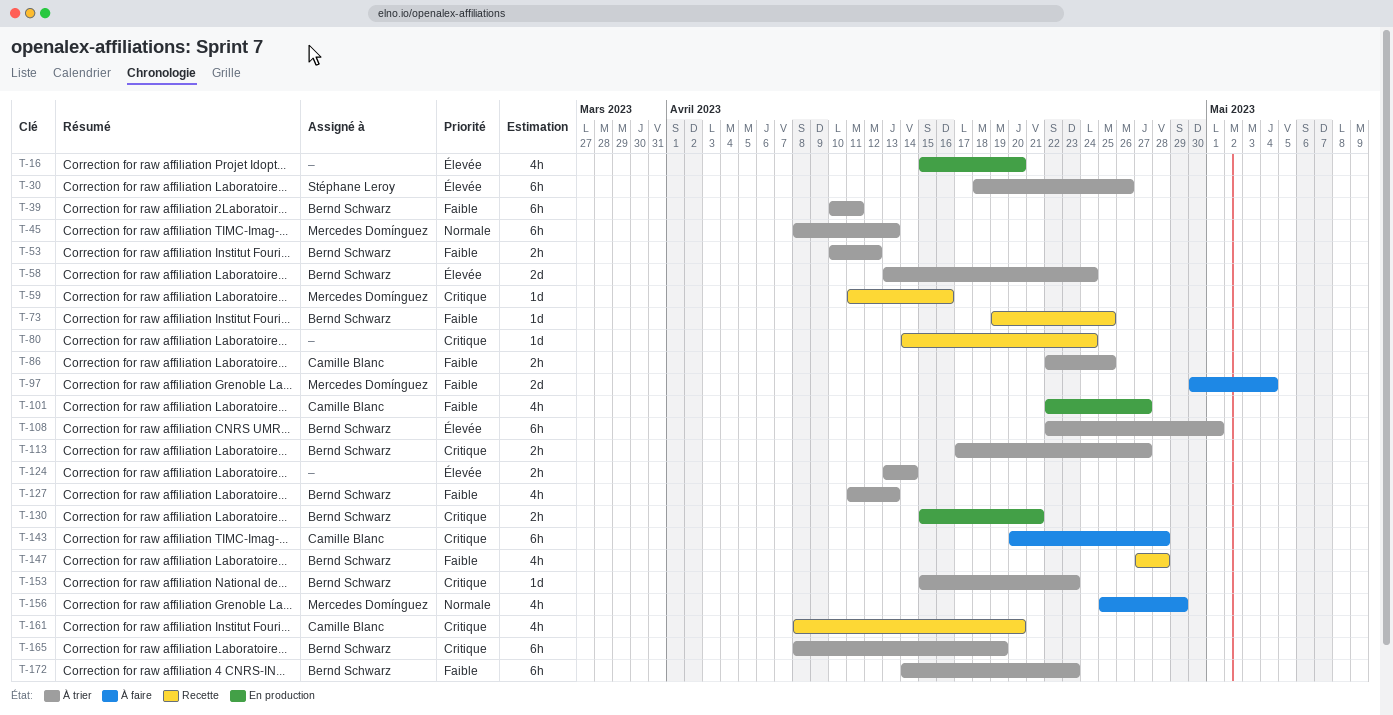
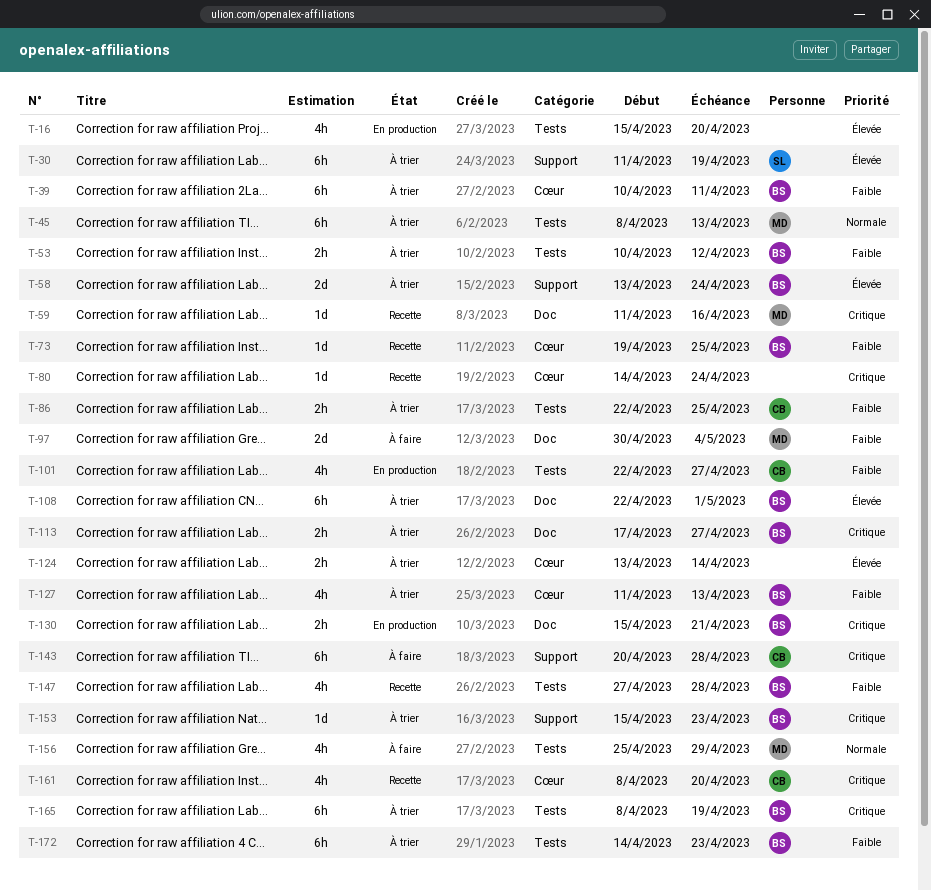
T-30, start: Apr 18 -> Apr 11
T-30, due: Apr 26 -> Apr 19

